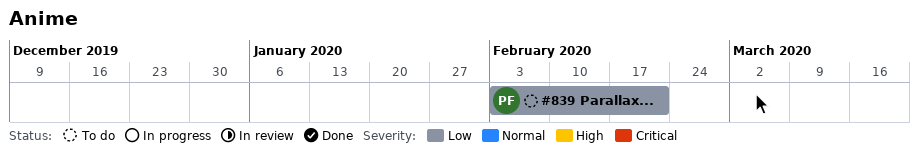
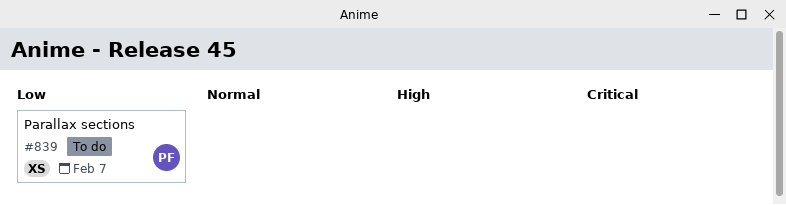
#839, due: Feb 21 -> Feb 7

